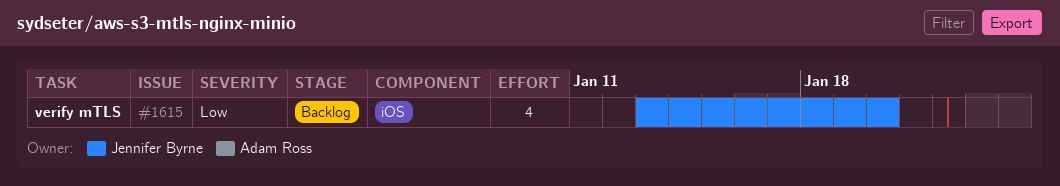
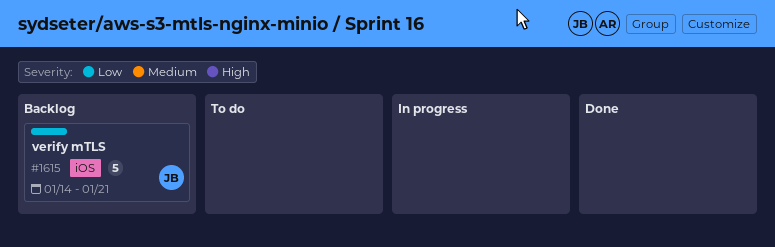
#1615, estimate: 4 -> 5
#1615, start: Jan 13 -> Jan 14
#1615, due: Jan 20 -> Jan 21

